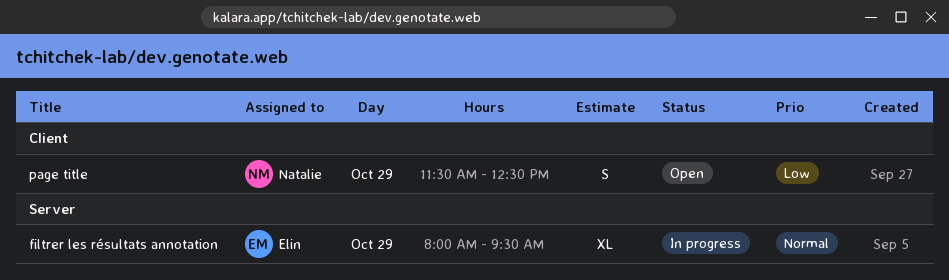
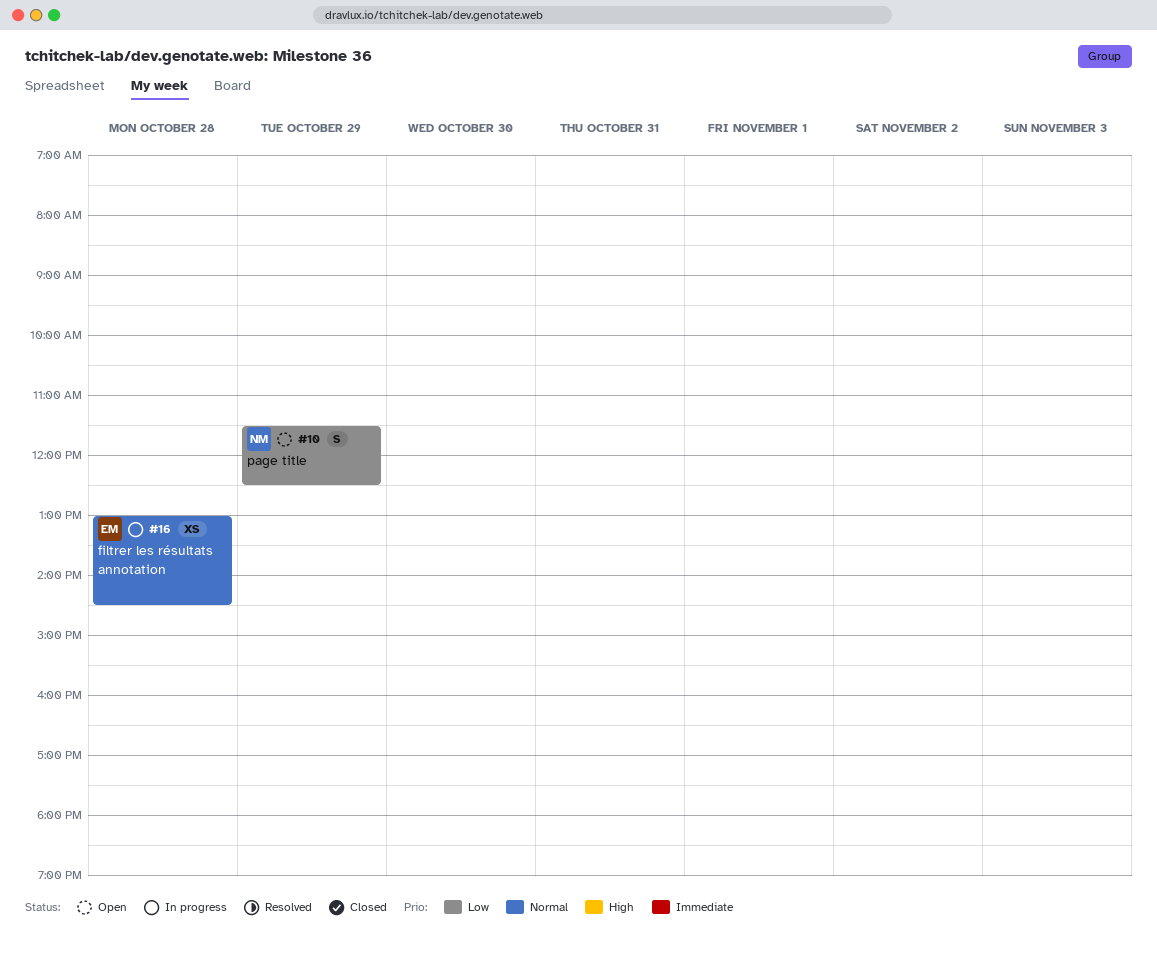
filtrer les résultats annotation, estimate: XL -> XS
filtrer les résultats annotation, day: Oct 29 -> Oct 28
filtrer les résultats annotation, begins: 08:00 -> 13:00
filtrer les résultats annotation, ends: 09:30 -> 14:30

